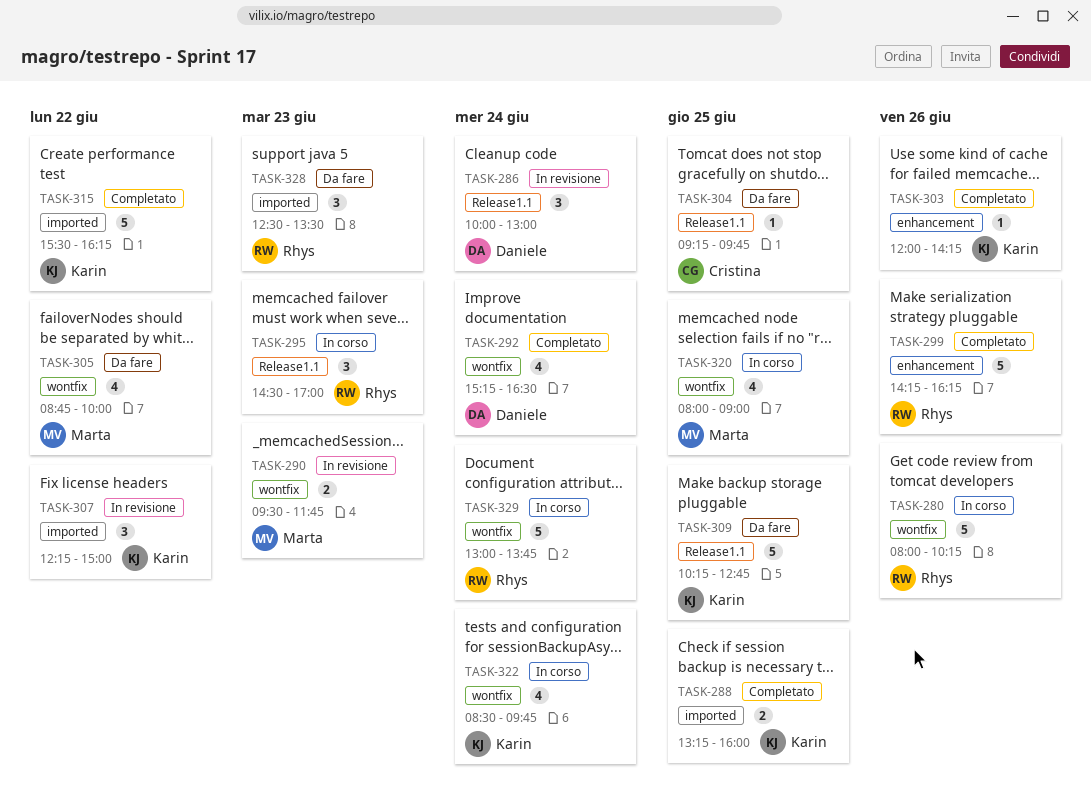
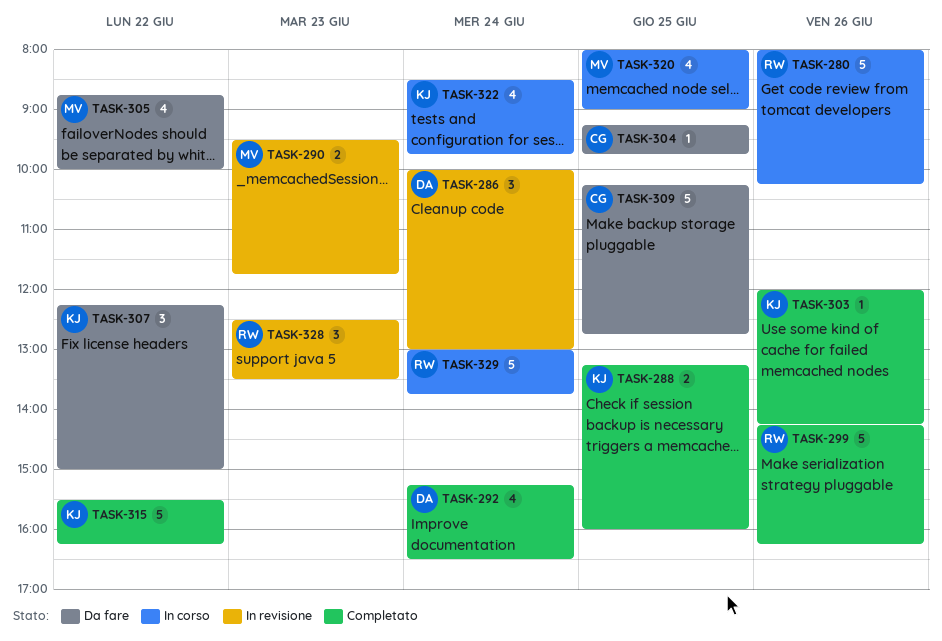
TASK-295: present -> none
TASK-307, status: In revisione -> Da fare
TASK-309, owner: Karin -> Cristina
TASK-328, status: Da fare -> In revisione

